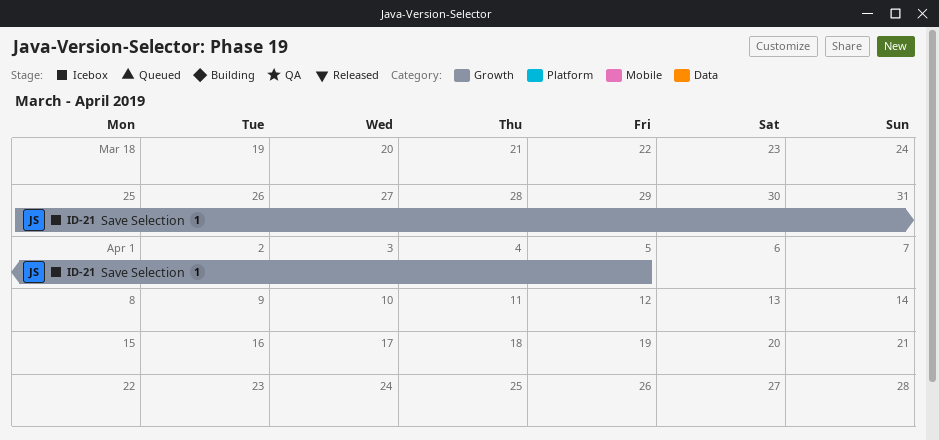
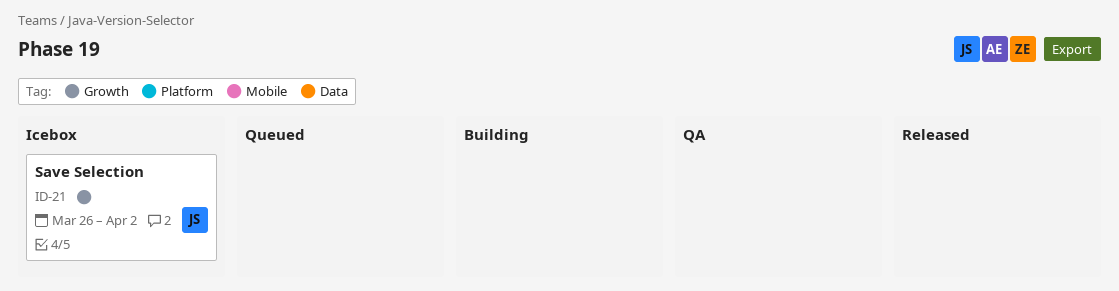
ID-21, start: Mar 25 -> Mar 26
ID-21, due: Apr 5 -> Apr 2

